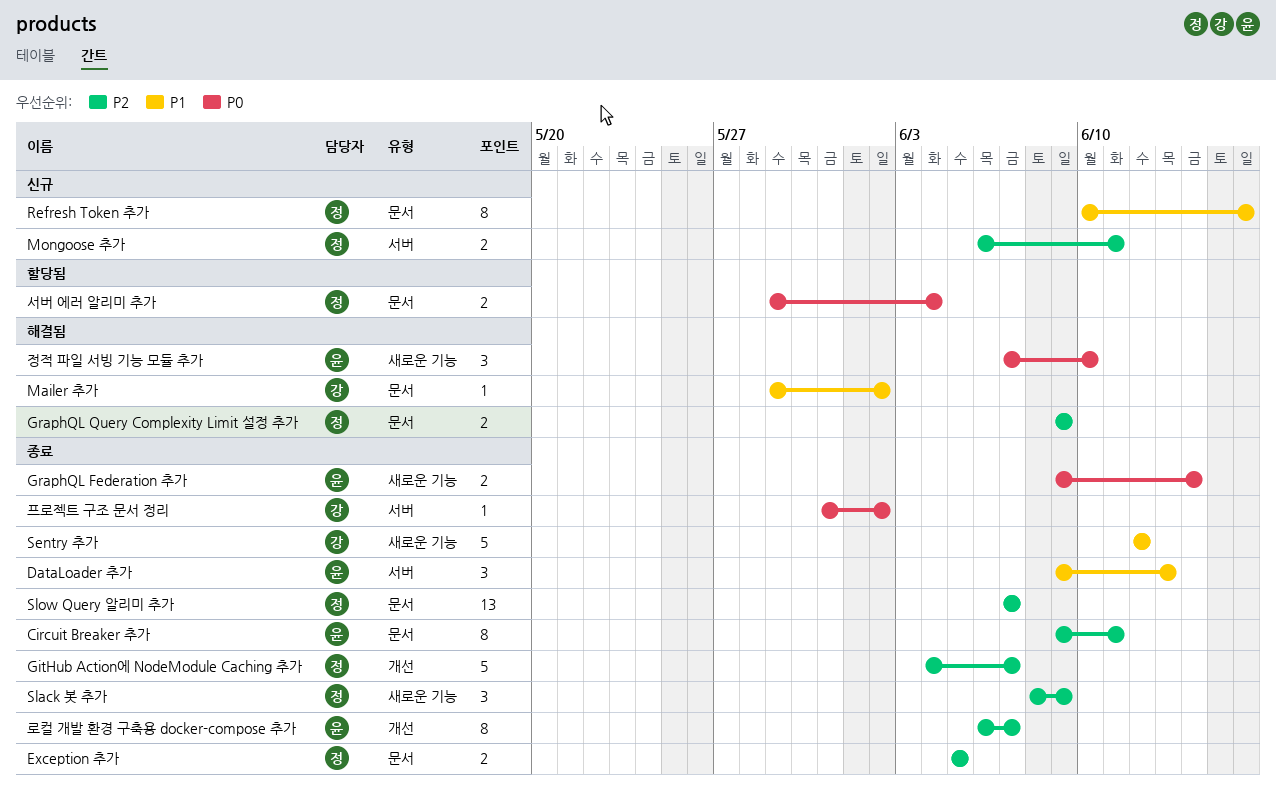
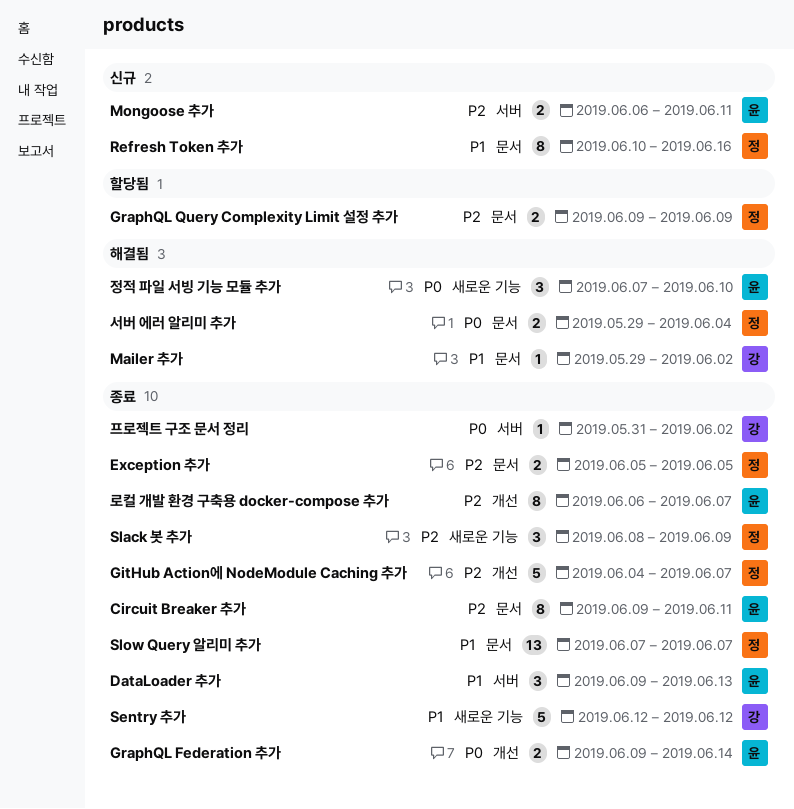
GraphQL Federation 추가, label: 새로운 기능 -> 개선
GraphQL Query Complexity Limit 설정 추가, status: 해결됨 -> 할당됨
Mongoose 추가, owner: 정 -> 윤
Slow Query 알리미 추가, priority: P2 -> P1
서버 에러 알리미 추가, status: 할당됨 -> 해결됨

